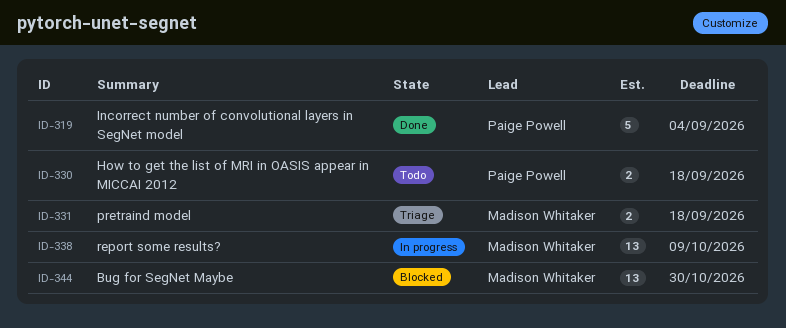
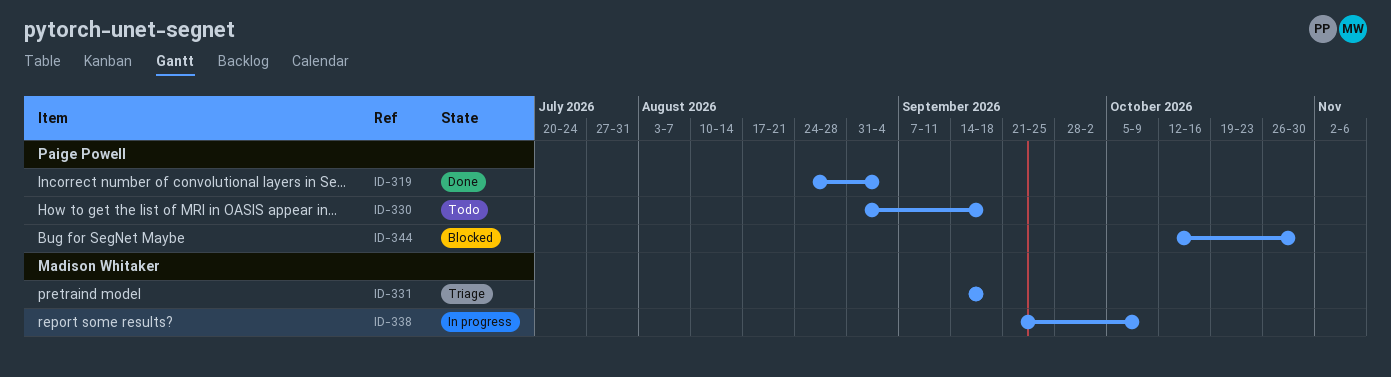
ID-344, owner: Madison Whitaker -> Paige Powell

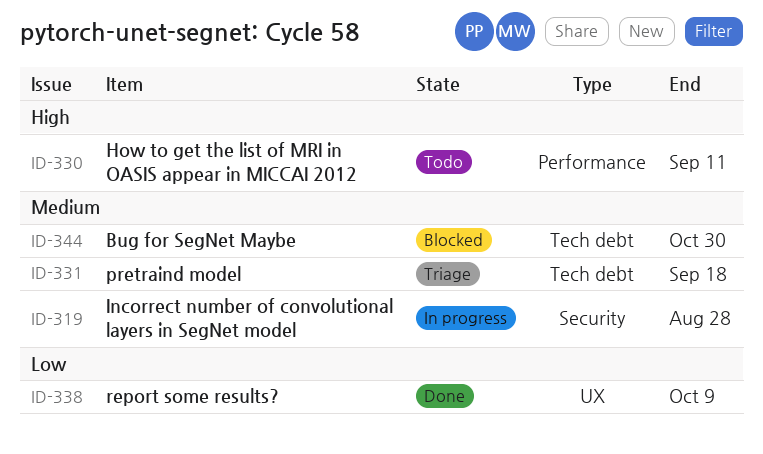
ID-319, status: Done -> In progress
ID-319, due: Sep 4 -> Aug 28
ID-330, due: Sep 18 -> Sep 11
ID-338, status: In progress -> Done

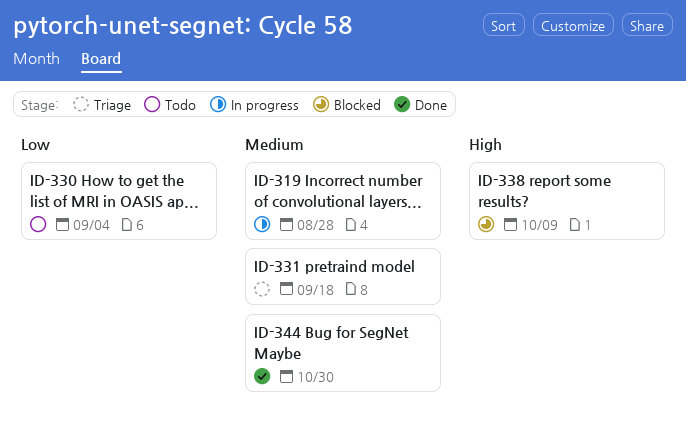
ID-330, priority: High -> Low
ID-330, due: Sep 11 -> Sep 4
ID-338, status: Done -> Blocked
ID-338, priority: Low -> High
ID-344, status: Blocked -> Done

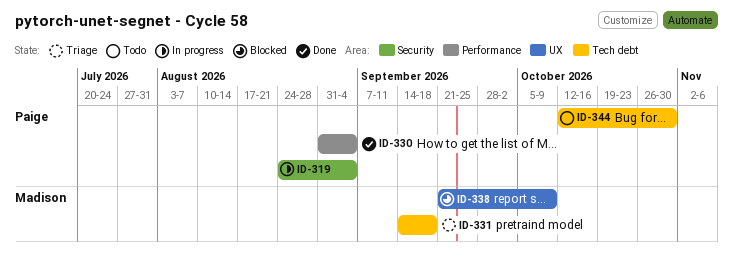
ID-319, due: Aug 28 -> Sep 4
ID-330, status: Todo -> Done
ID-344, status: Done -> Todo

